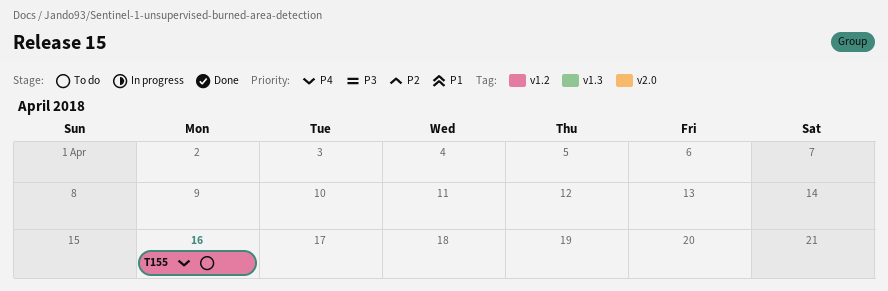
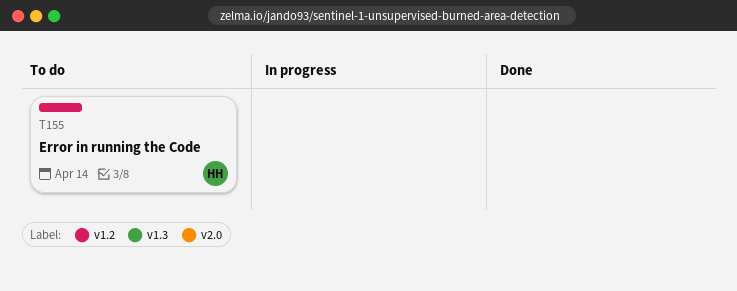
T155, due: Apr 16 -> Apr 14

